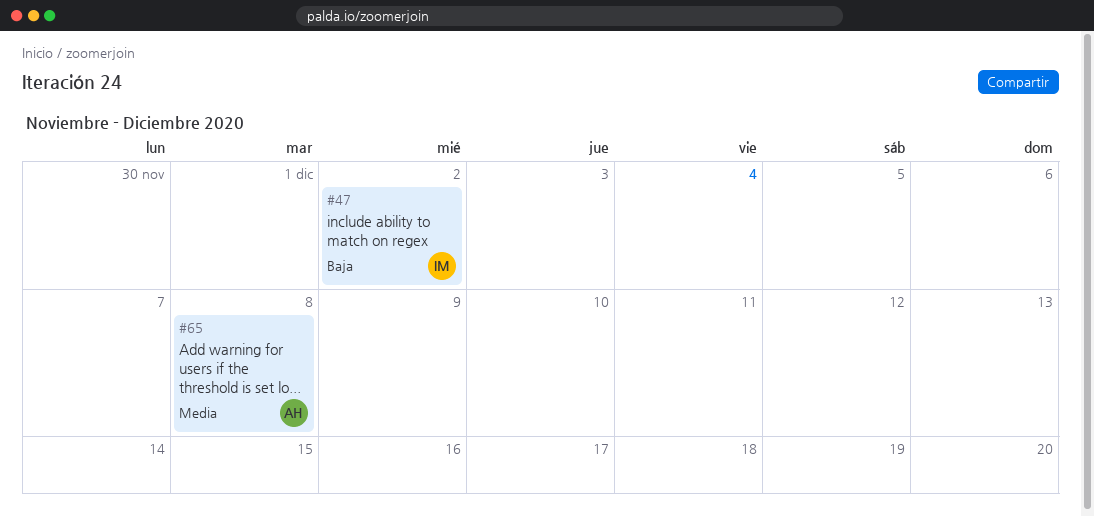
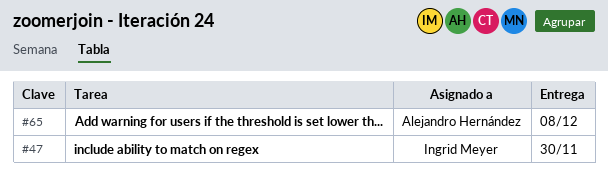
#47, due: Dec 2 -> Nov 30

